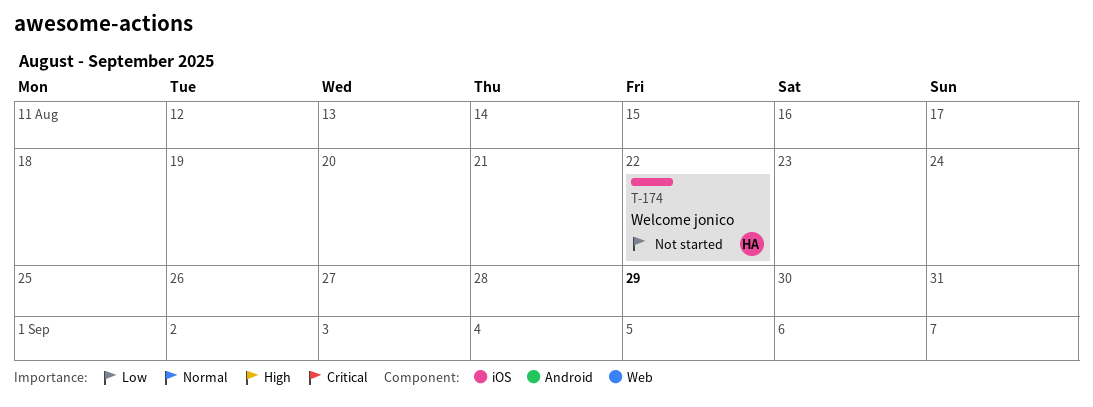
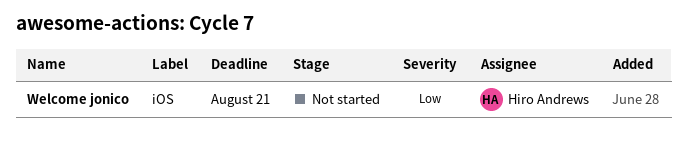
Welcome jonico, due: Aug 22 -> Aug 21

